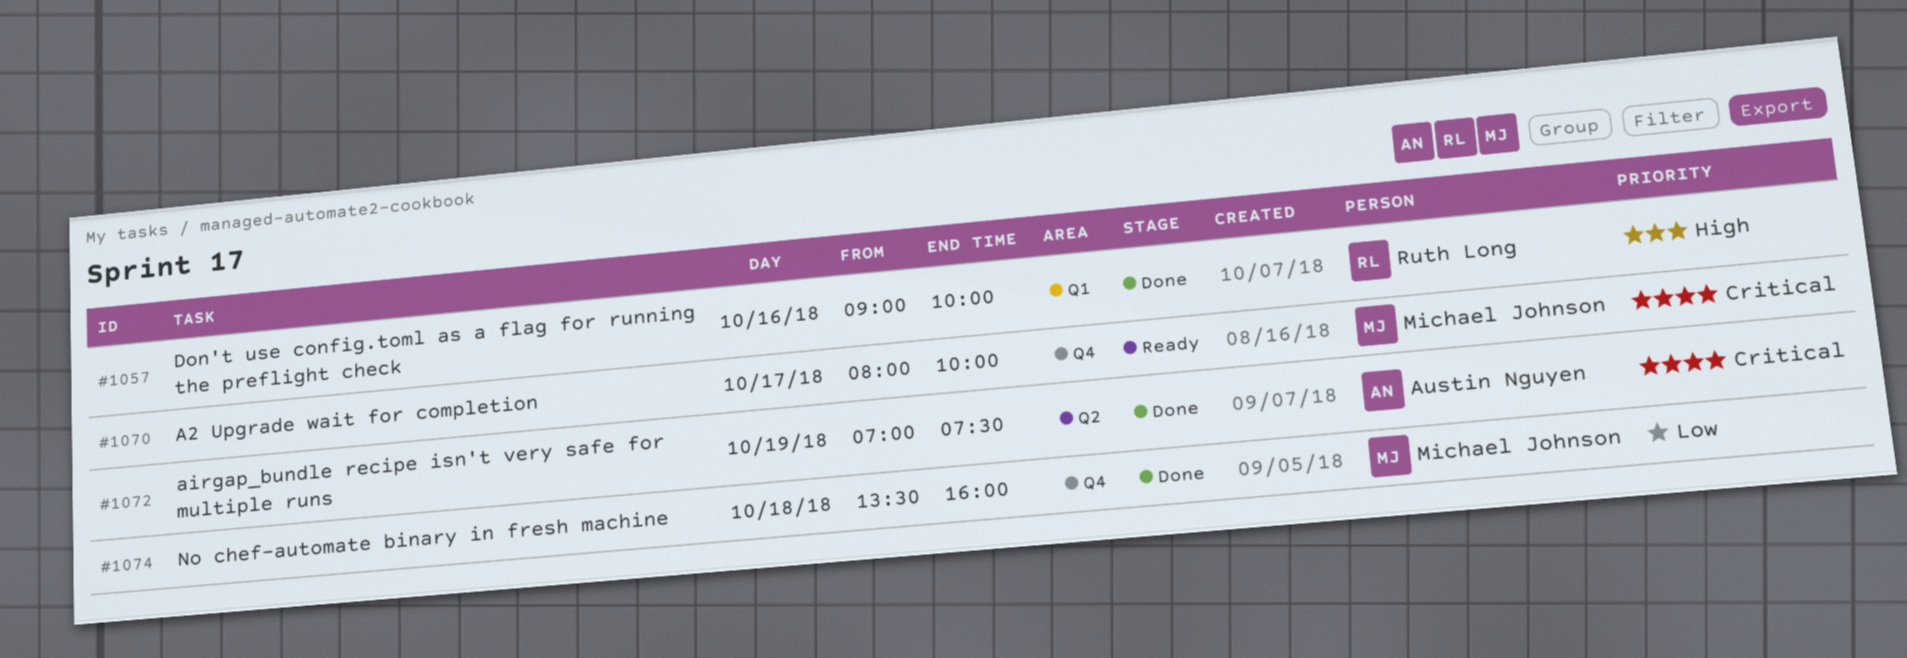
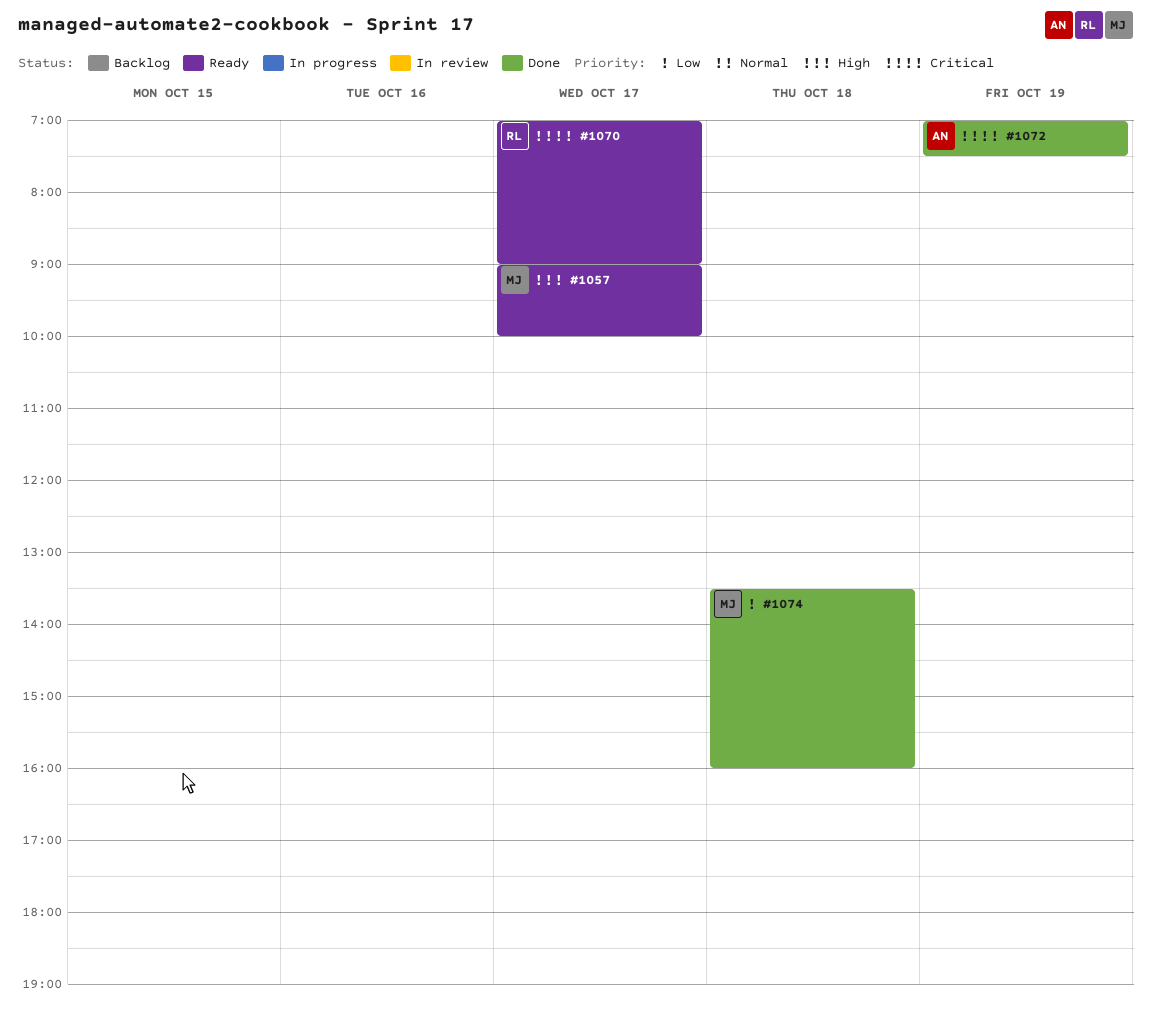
#1057, status: Done -> Ready
#1057, owner: Ruth Long -> Michael Johnson
#1057, day: Oct 16 -> Oct 17
#1070, owner: Michael Johnson -> Ruth Long
#1070, begins: 08:00 -> 07:00
#1070, ends: 10:00 -> 09:00

